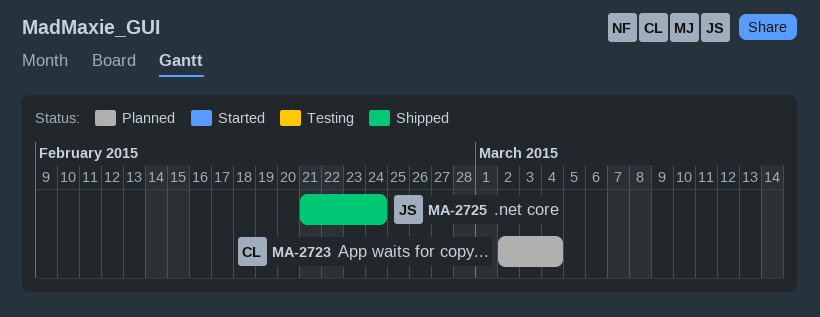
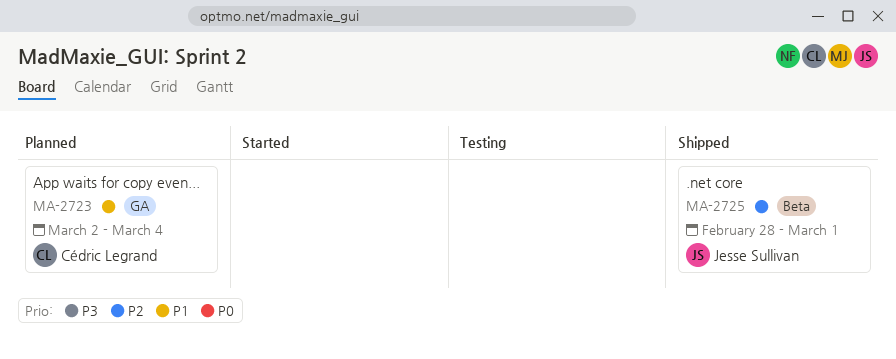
MA-2725, start: Feb 21 -> Feb 28
MA-2725, due: Feb 24 -> Mar 1

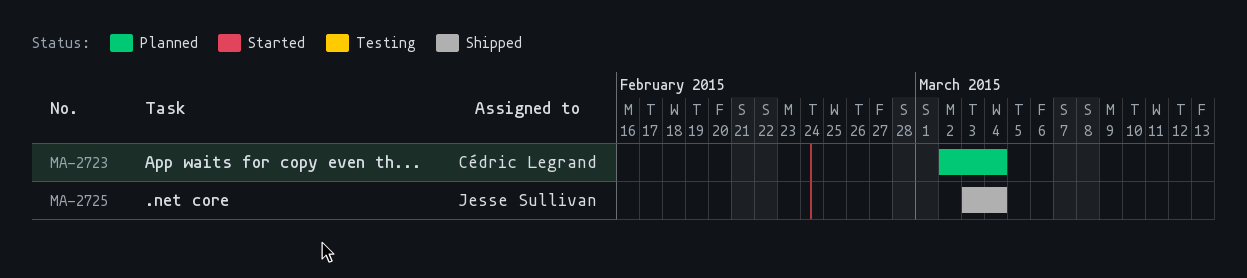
MA-2725, start: Feb 28 -> Mar 3
MA-2725, due: Mar 1 -> Mar 4

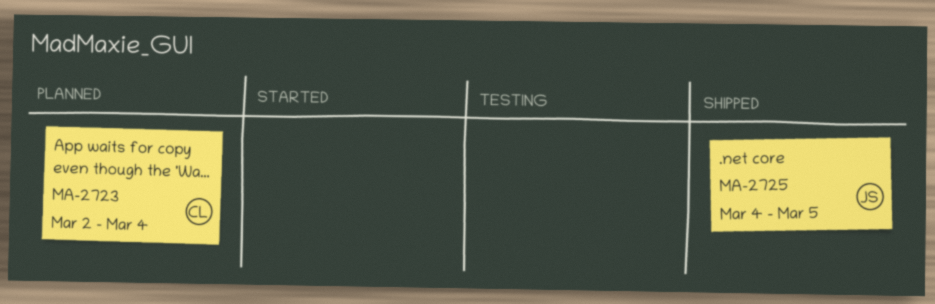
MA-2725, start: Mar 3 -> Mar 4
MA-2725, due: Mar 4 -> Mar 5

